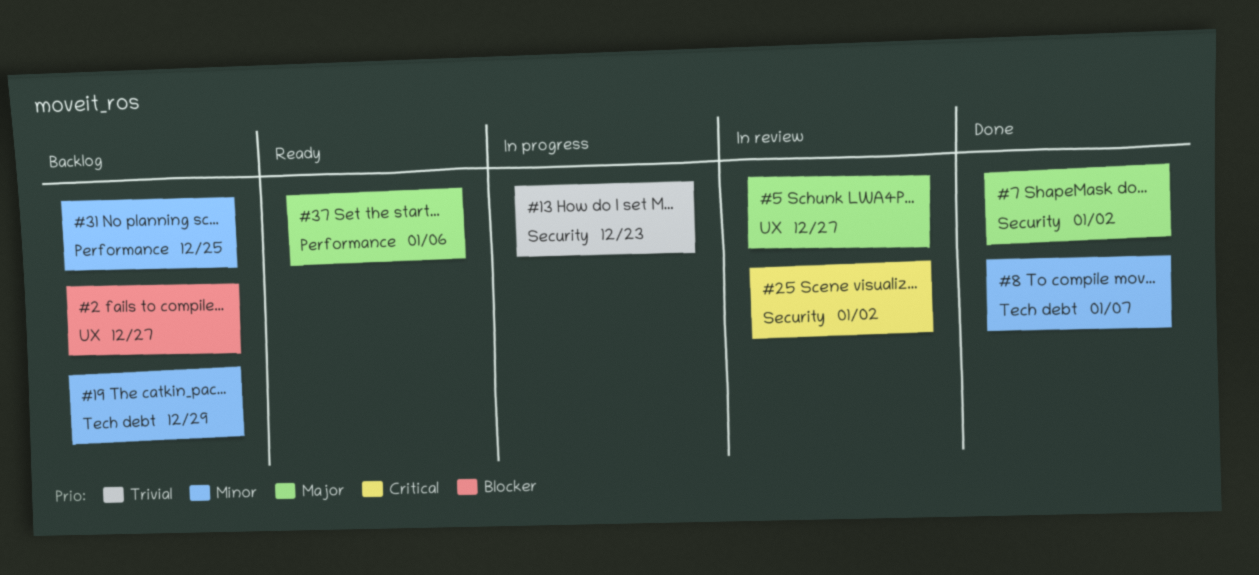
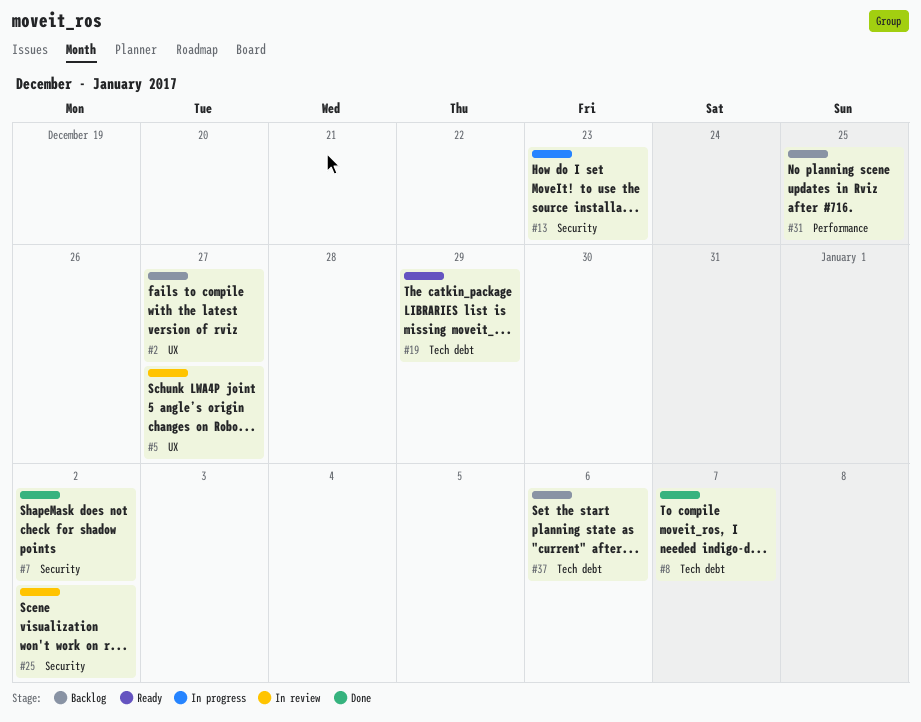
#19, status: Backlog -> Ready
#37, status: Ready -> Backlog
#37, label: Performance -> Tech debt

